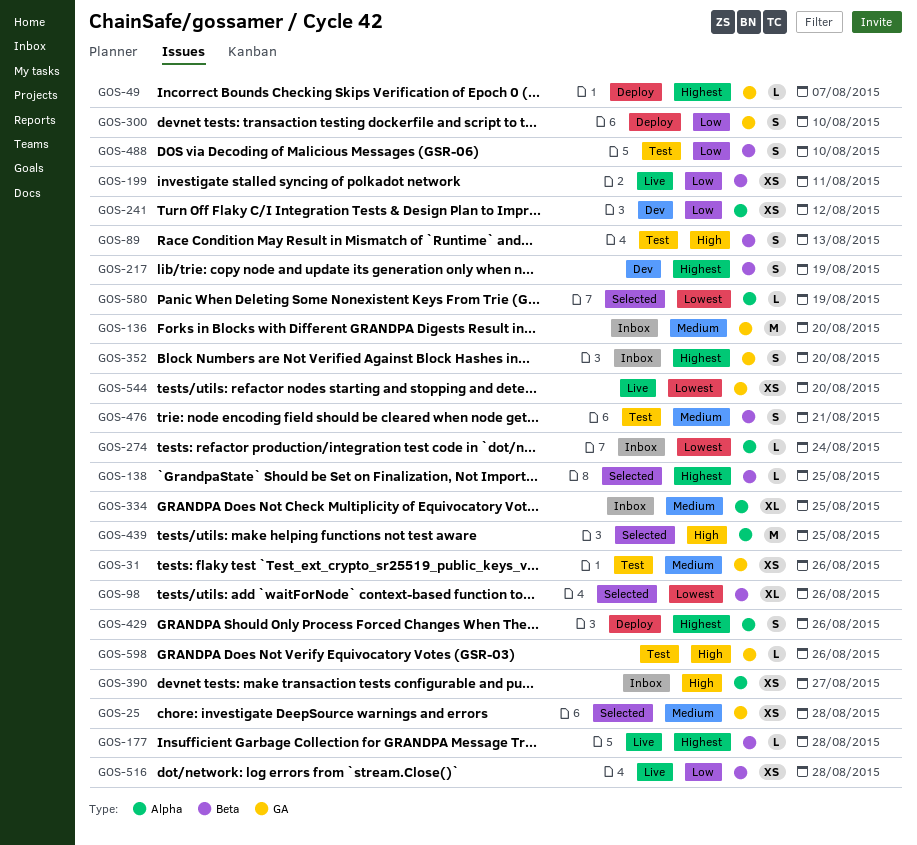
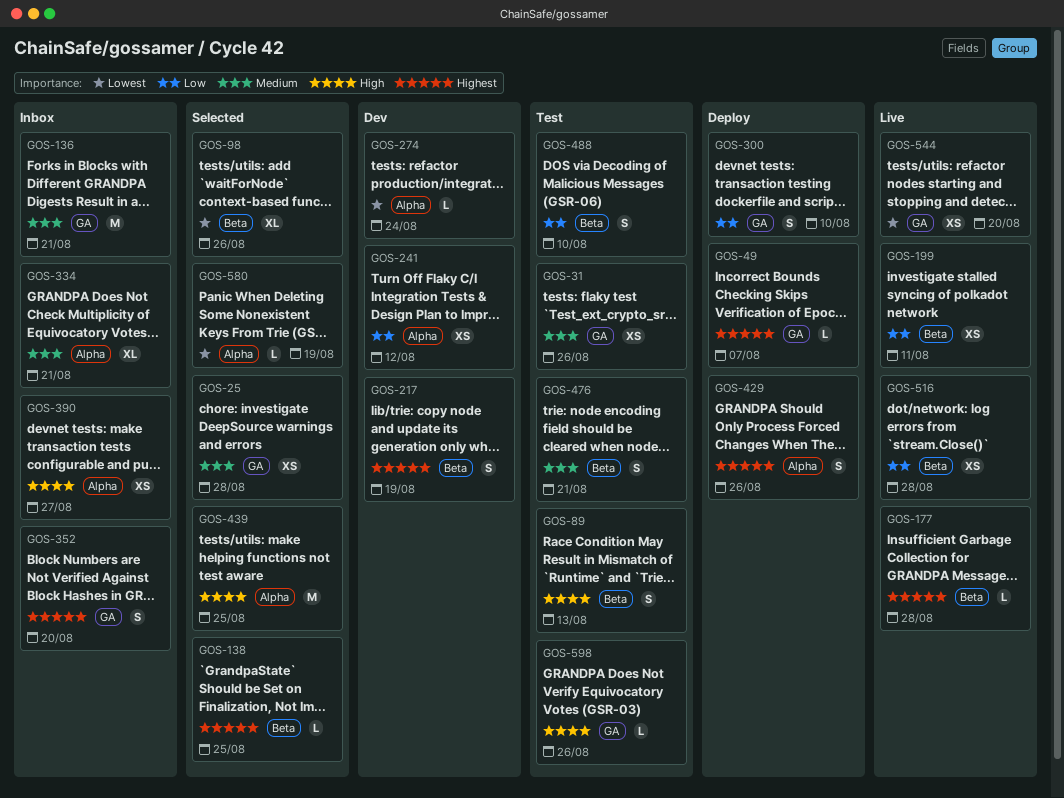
GOS-136, due: Aug 20 -> Aug 21
GOS-274, status: Inbox -> Dev
GOS-334, due: Aug 25 -> Aug 21

